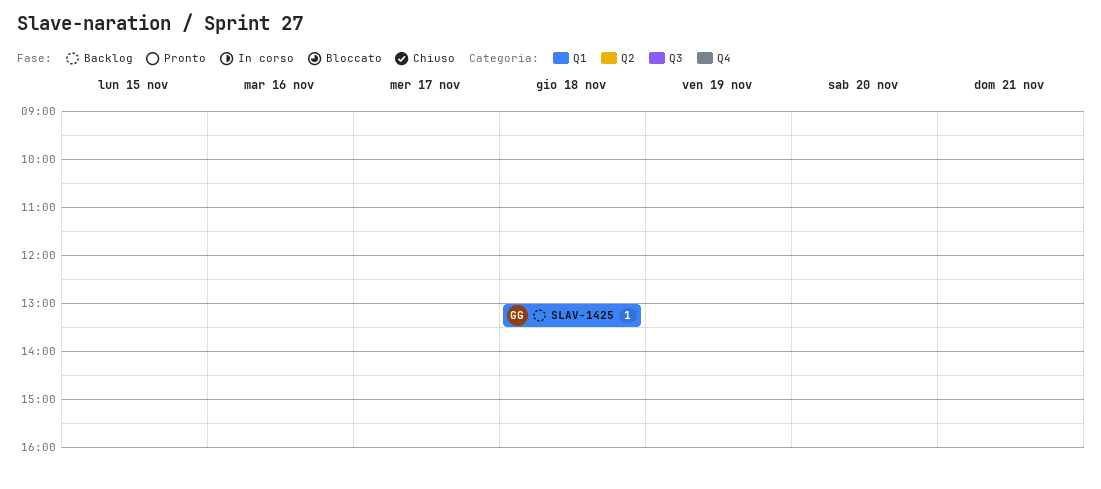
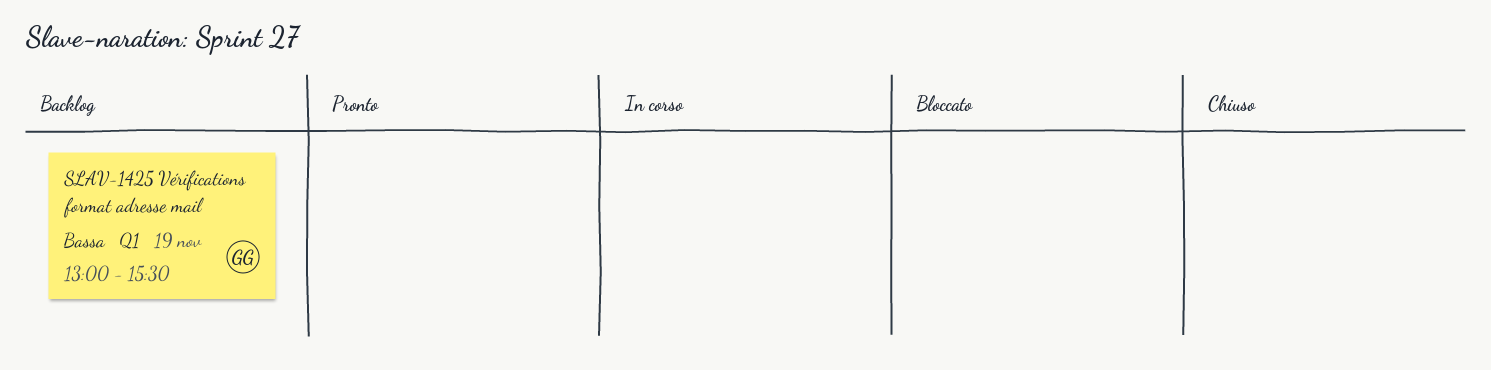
SLAV-1425, day: Nov 18 -> Nov 19
SLAV-1425, ends: 13:30 -> 15:30

